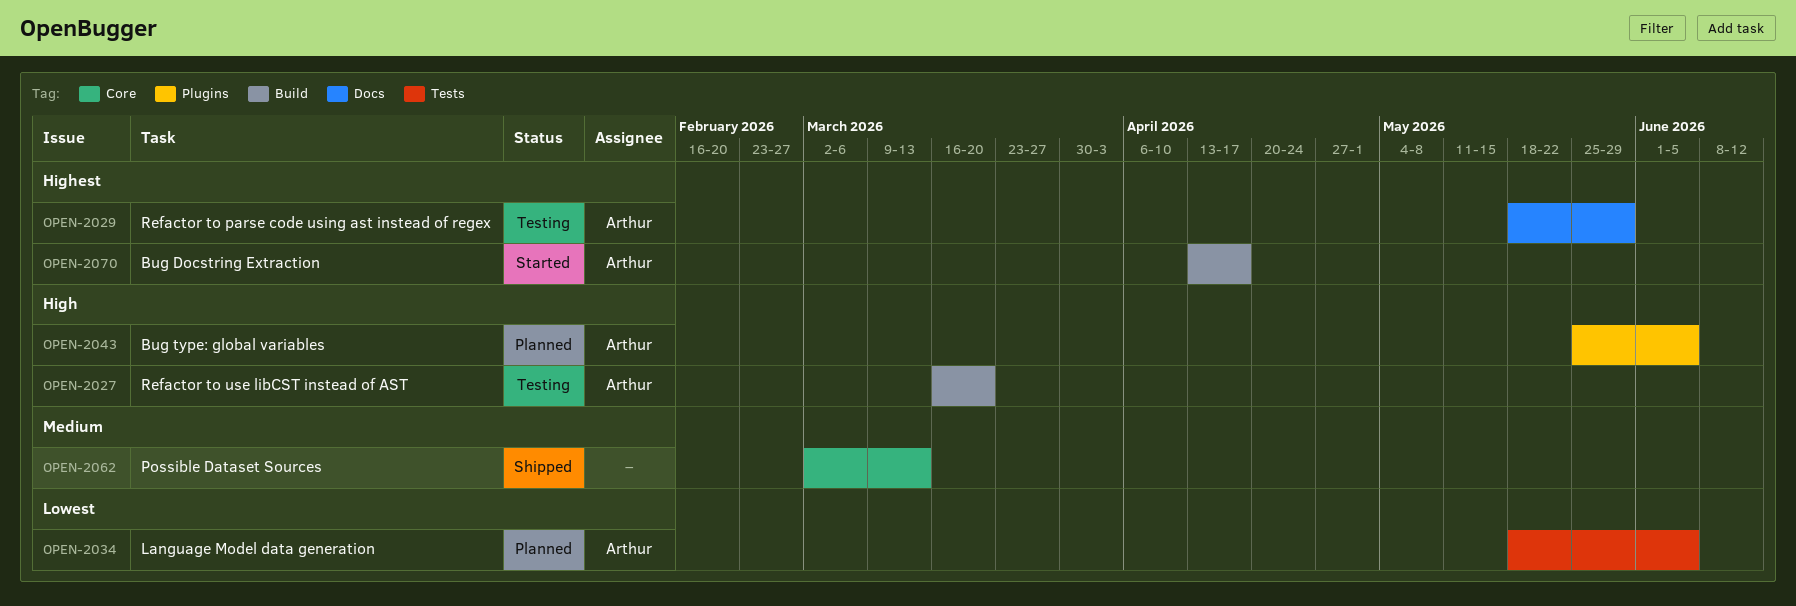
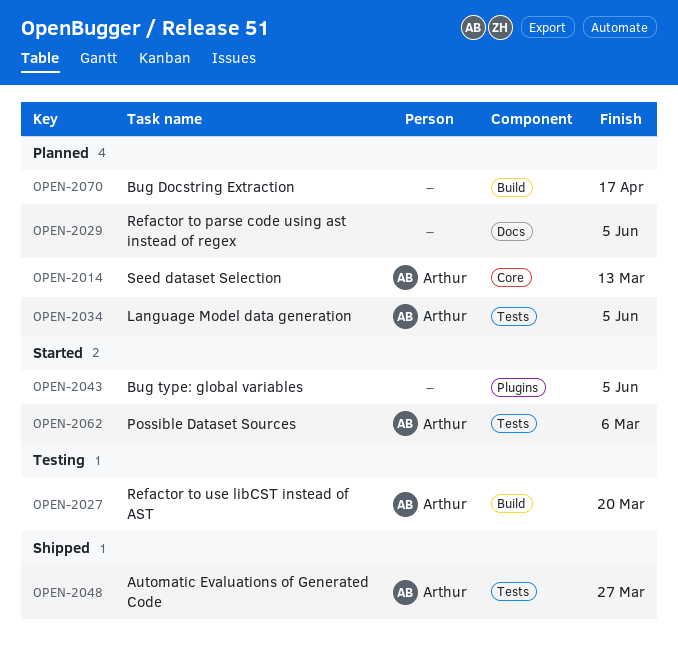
OPEN-2014: none -> present
OPEN-2029, status: Testing -> Planned
OPEN-2029, owner: Arthur -> none
OPEN-2029, due: May 29 -> Jun 5
OPEN-2043, status: Planned -> Started
OPEN-2043, owner: Arthur -> none
OPEN-2048: none -> present
OPEN-2062, status: Shipped -> Started
OPEN-2062, owner: none -> Arthur
OPEN-2062, label: Core -> Tests
OPEN-2062, due: Mar 13 -> Mar 6
OPEN-2070, status: Started -> Planned
OPEN-2070, owner: Arthur -> none

